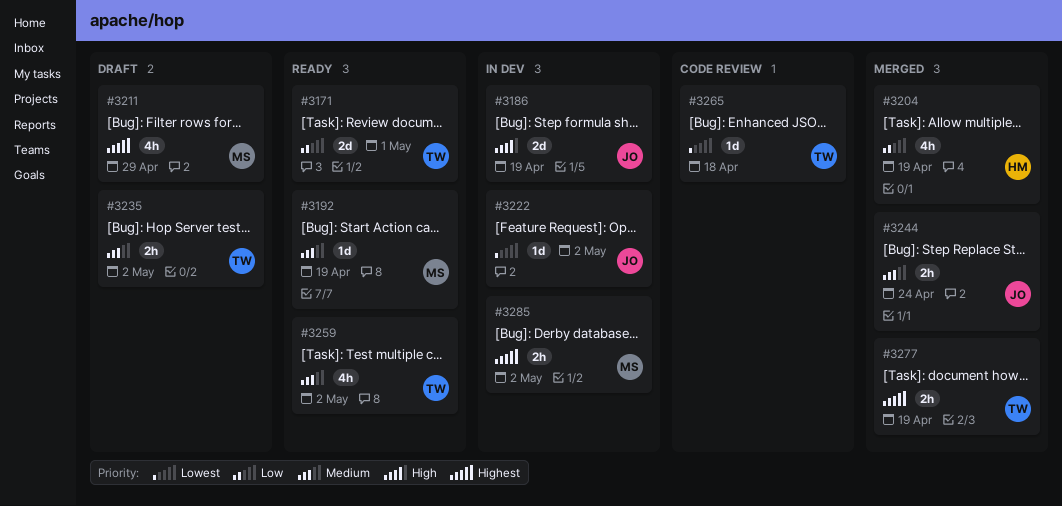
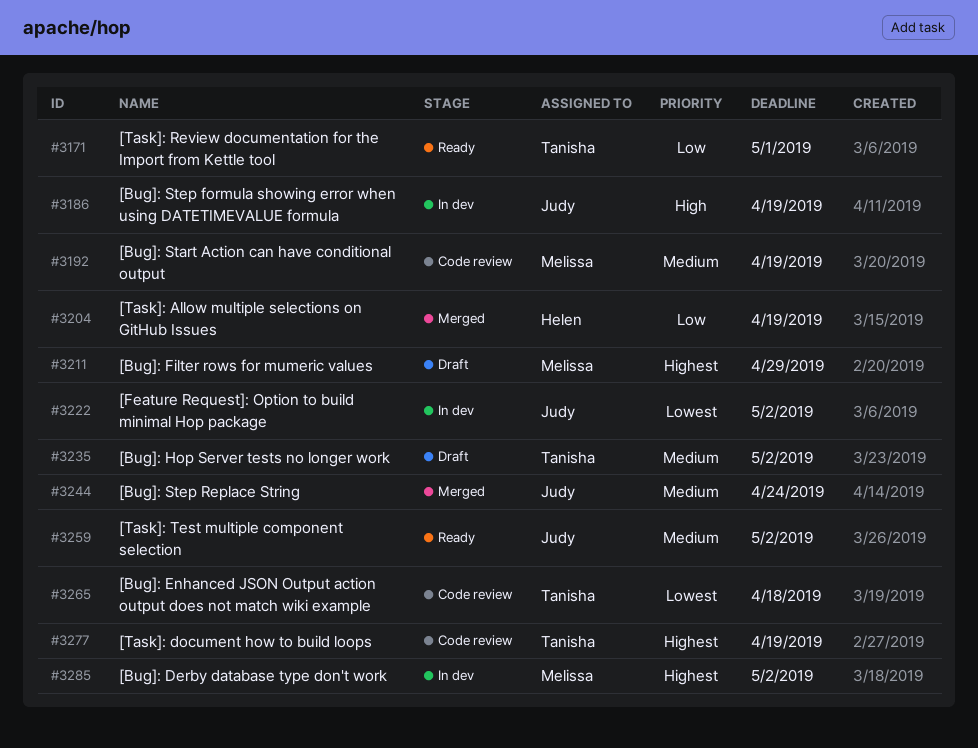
#3192, status: Ready -> Code review
#3259, owner: Tanisha -> Judy
#3277, status: Merged -> Code review

